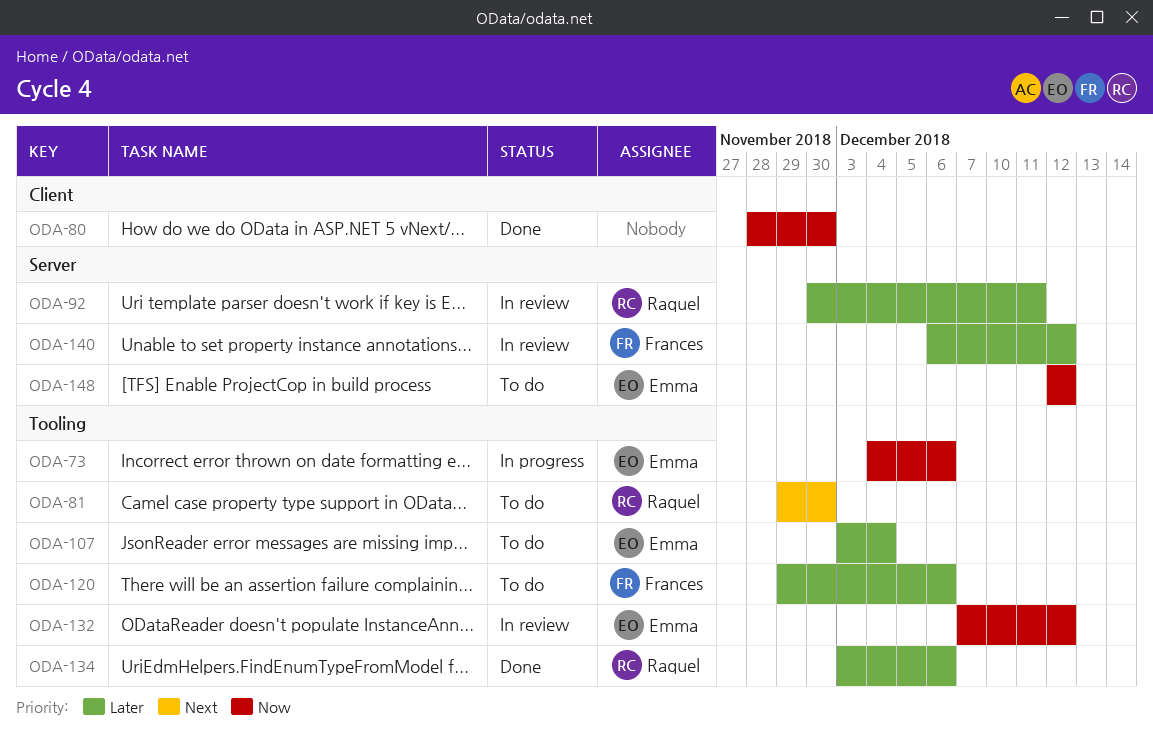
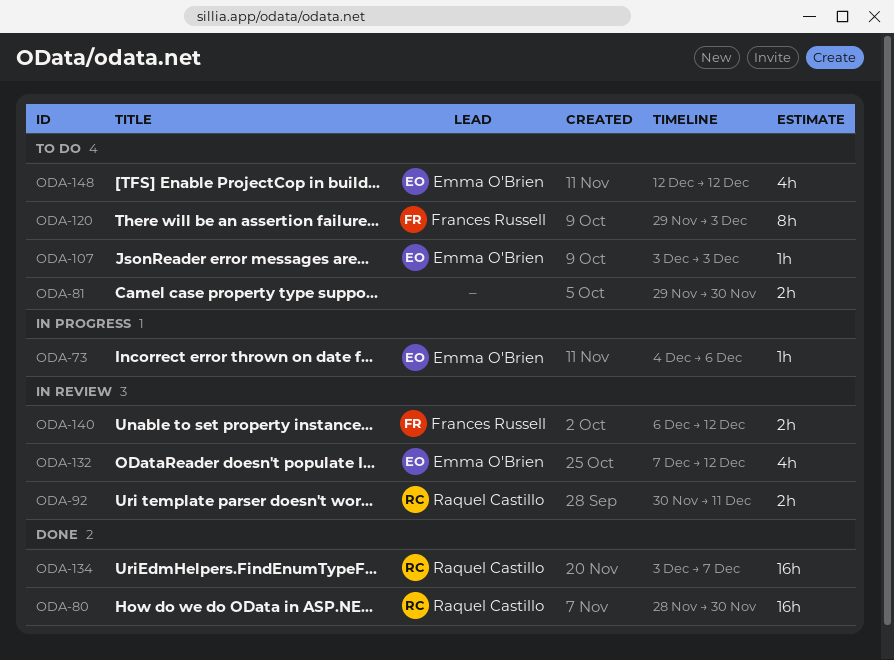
ODA-80, owner: none -> Raquel Castillo
ODA-81, owner: Raquel Castillo -> none
ODA-107, due: Dec 4 -> Dec 3
ODA-120, due: Dec 6 -> Dec 3
ODA-134, due: Dec 6 -> Dec 7

